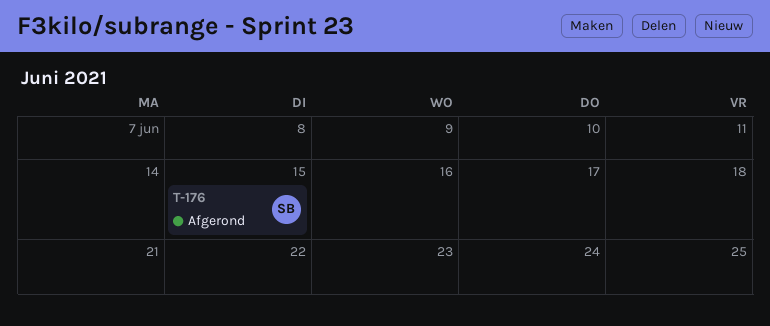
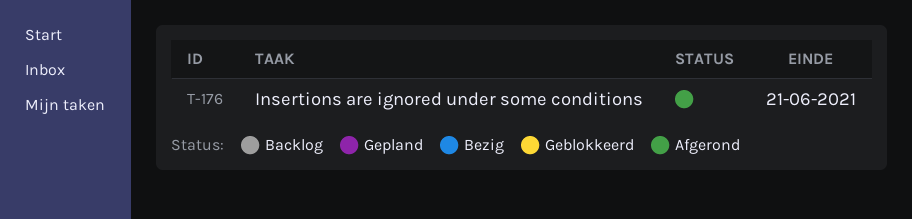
T-176, due: Jun 15 -> Jun 21

